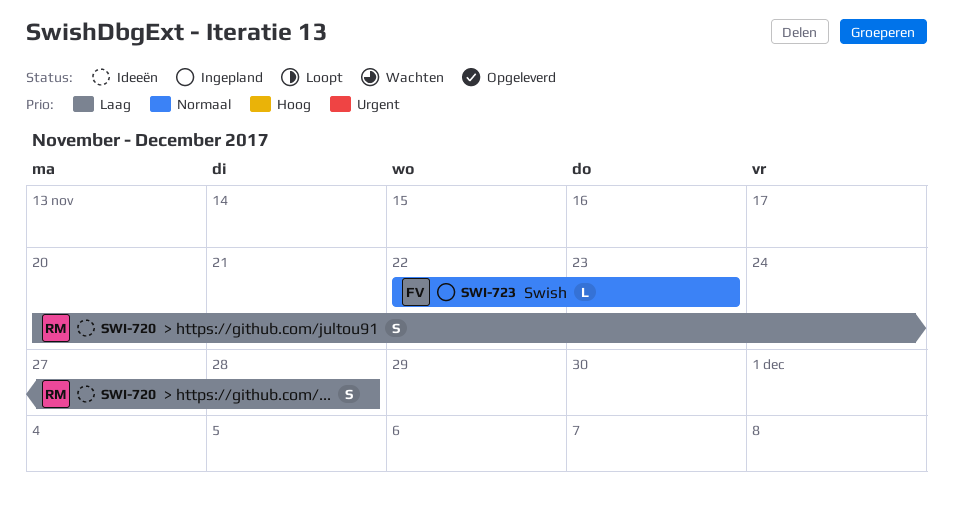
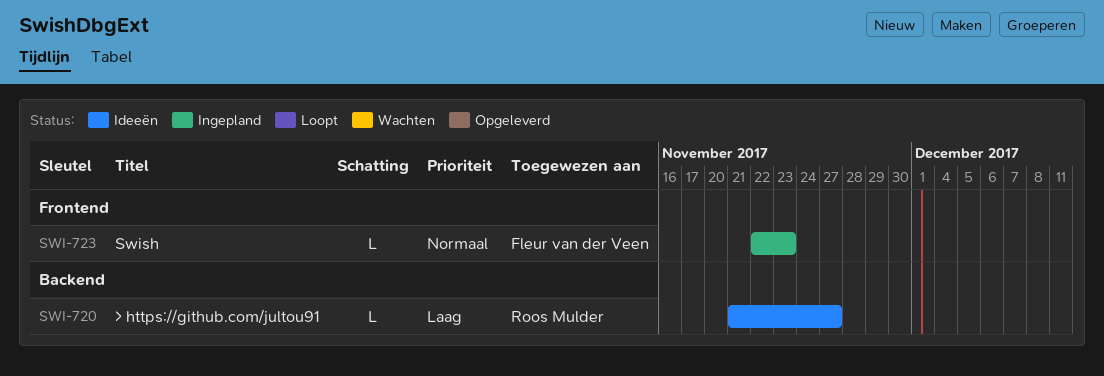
SWI-720, estimate: S -> L
SWI-720, start: Nov 20 -> Nov 21
SWI-720, due: Nov 28 -> Nov 27

